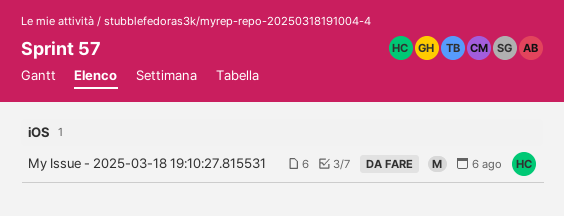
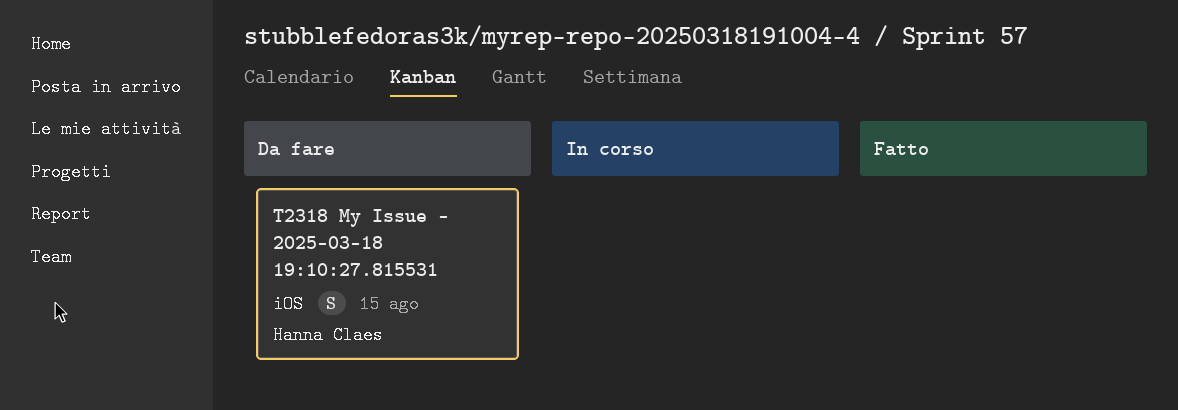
My Issue - 2025-03-18 19:10:27.815531, estimate: M -> S
My Issue - 2025-03-18 19:10:27.815531, due: Aug 6 -> Aug 15

